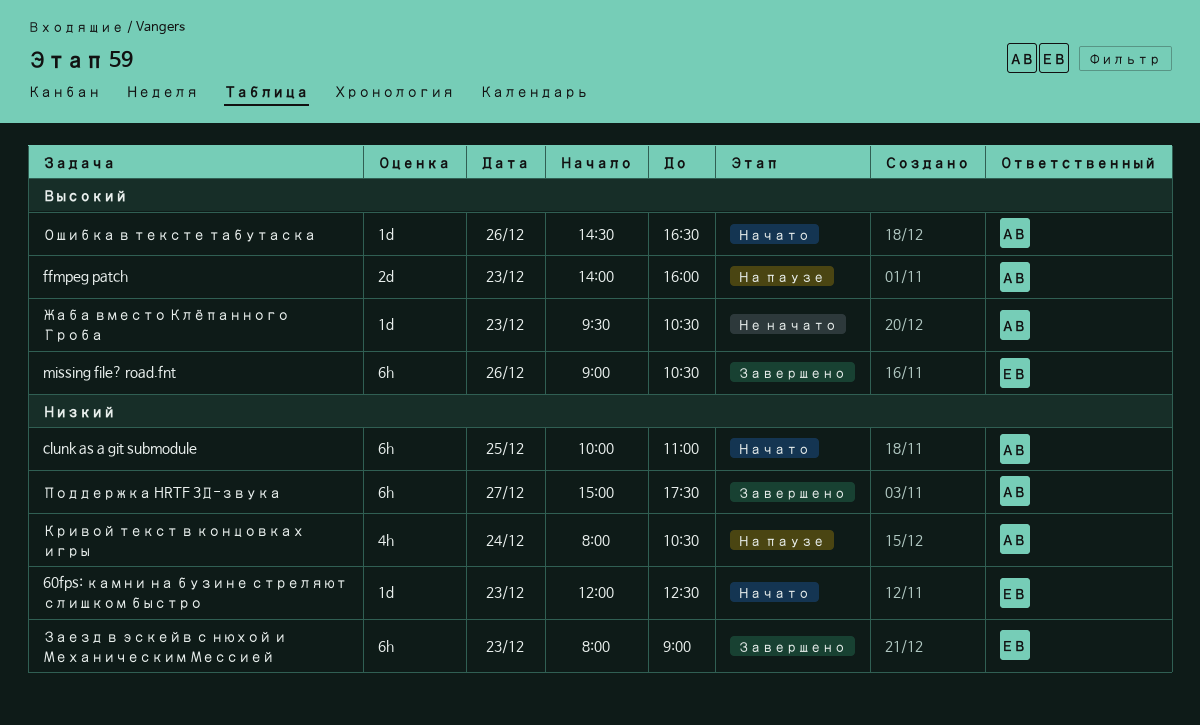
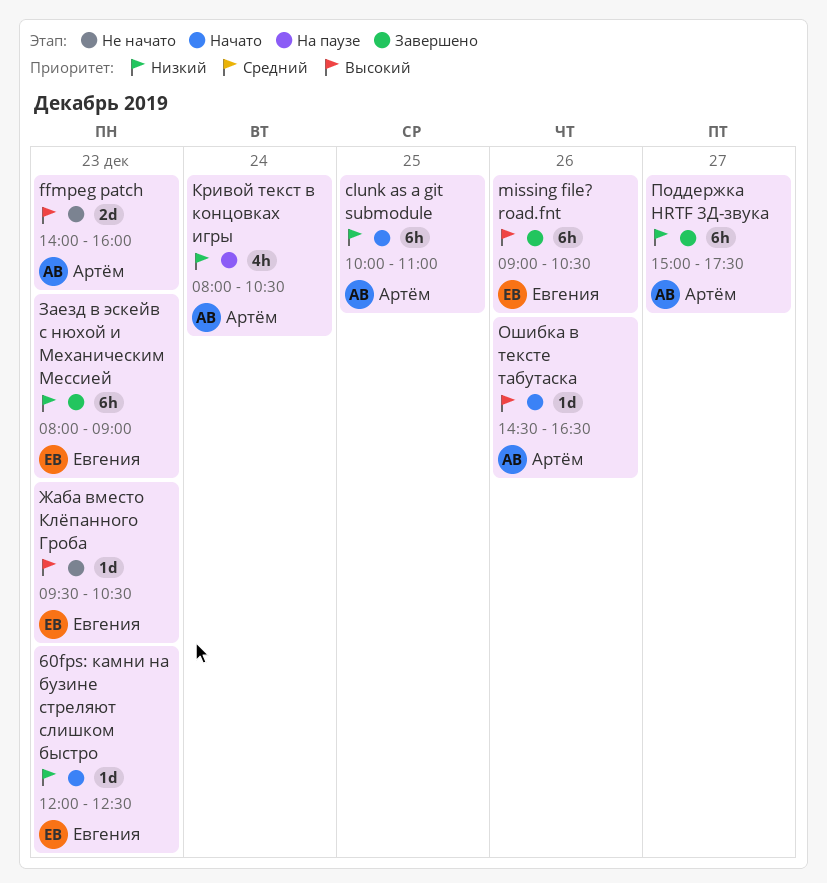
ffmpeg patch, status: На паузе -> Не начато
Жаба вместо Клёпанного Гроба, owner: Артём -> Евгения

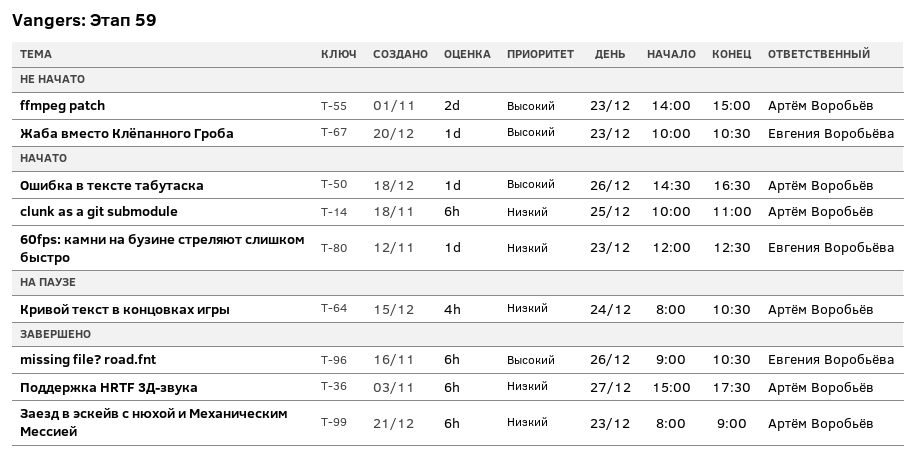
ffmpeg patch, ends: 16:00 -> 15:00
Жаба вместо Клёпанного Гроба, begins: 09:30 -> 10:00
Заезд в эскейв с нюхой и Механическим Мессией, owner: Евгения Воробьёва -> Артём Воробьёв

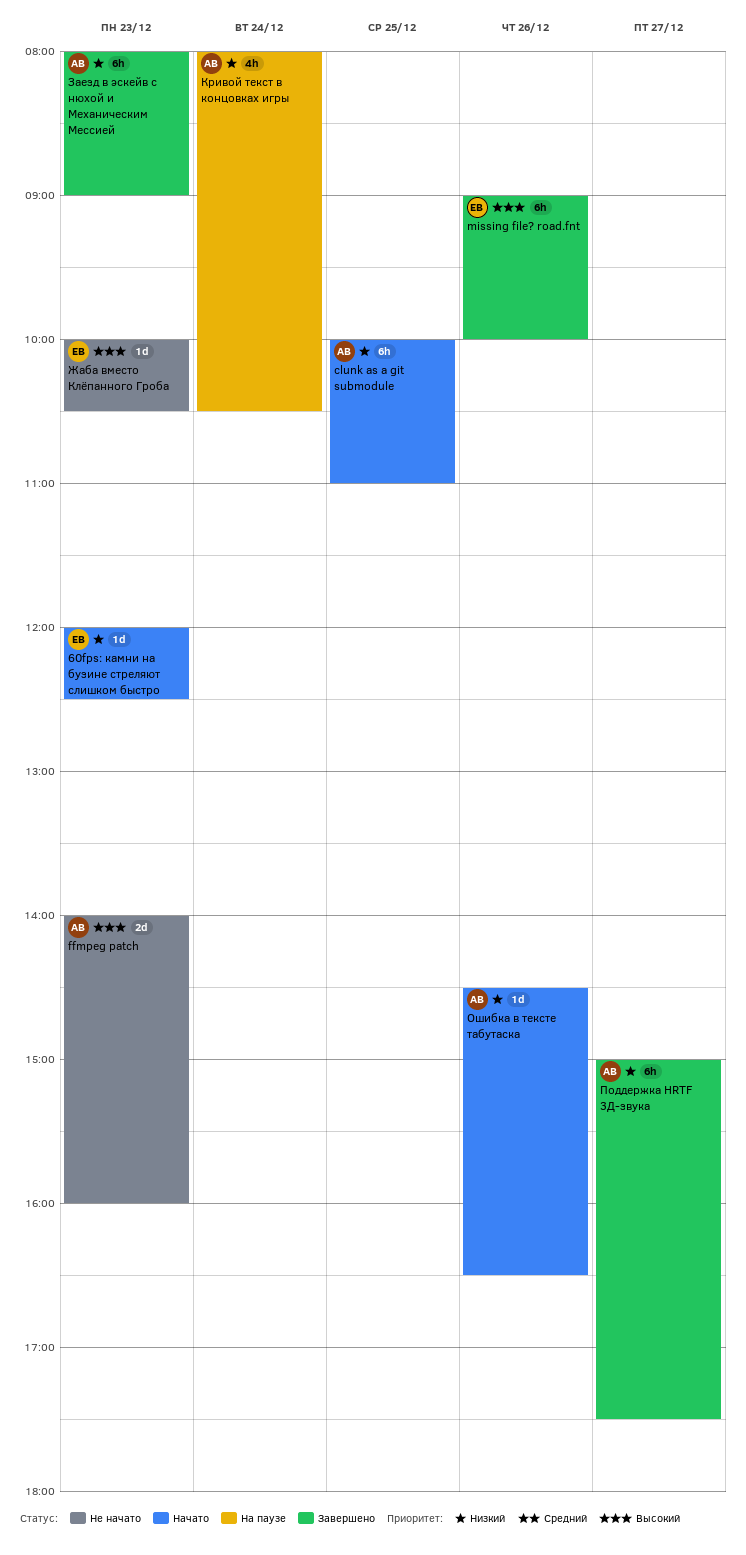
ffmpeg patch, ends: 15:00 -> 16:00
missing file? road.fnt, ends: 10:30 -> 10:00
Ошибка в тексте табутаска, priority: Высокий -> Низкий

